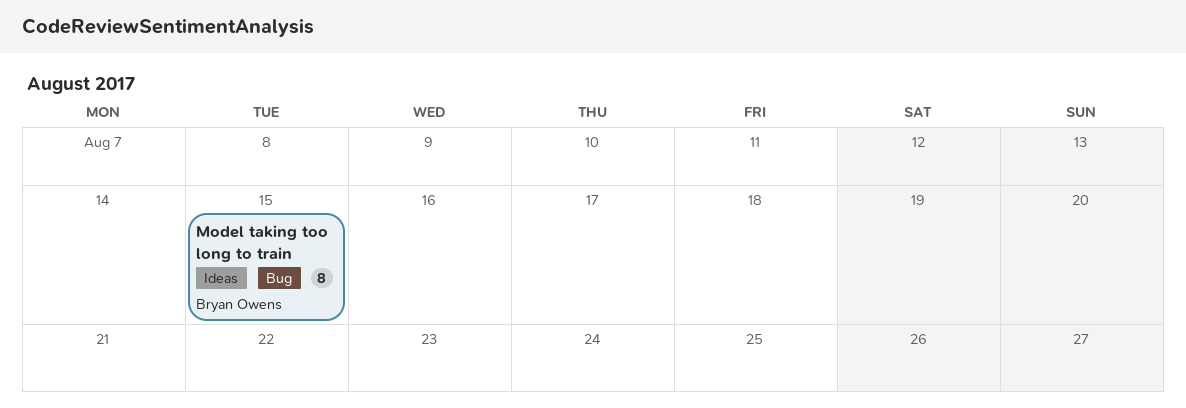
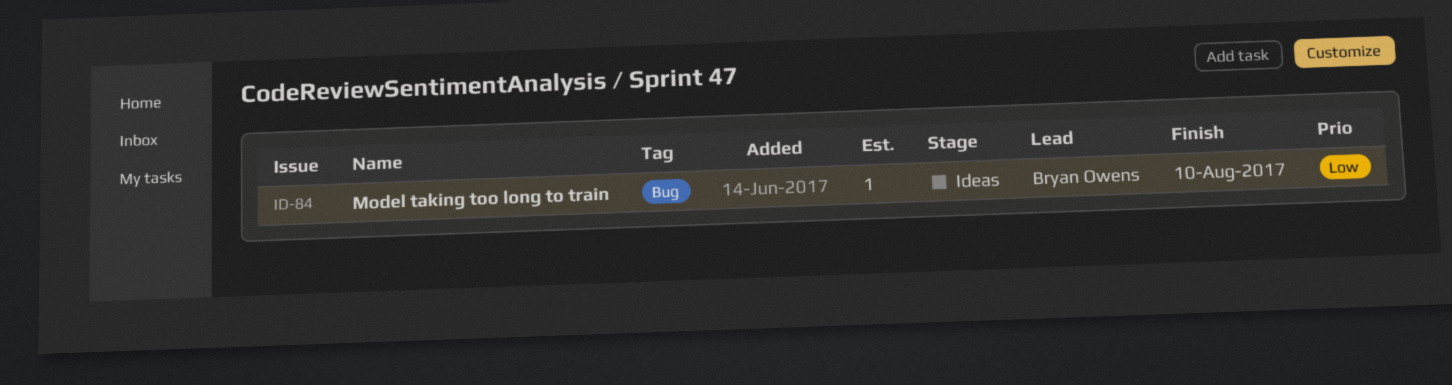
Model taking too long to train, estimate: 8 -> 1
Model taking too long to train, due: Aug 15 -> Aug 10

